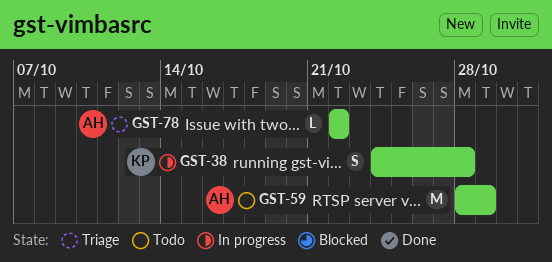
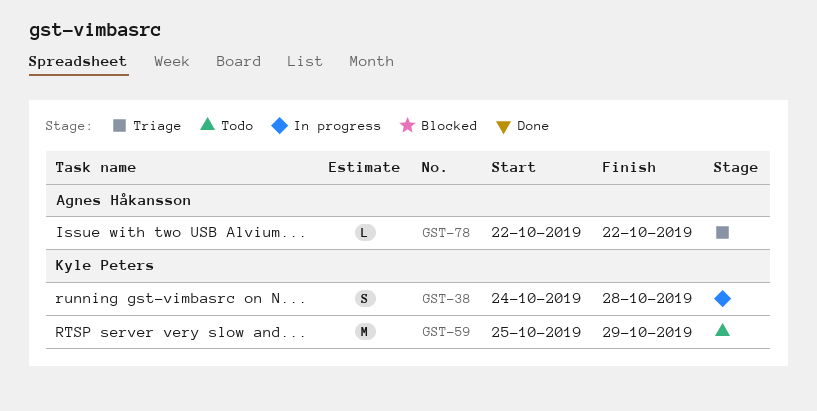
GST-59, owner: Agnes Håkansson -> Kyle Peters
GST-59, start: Oct 28 -> Oct 25

